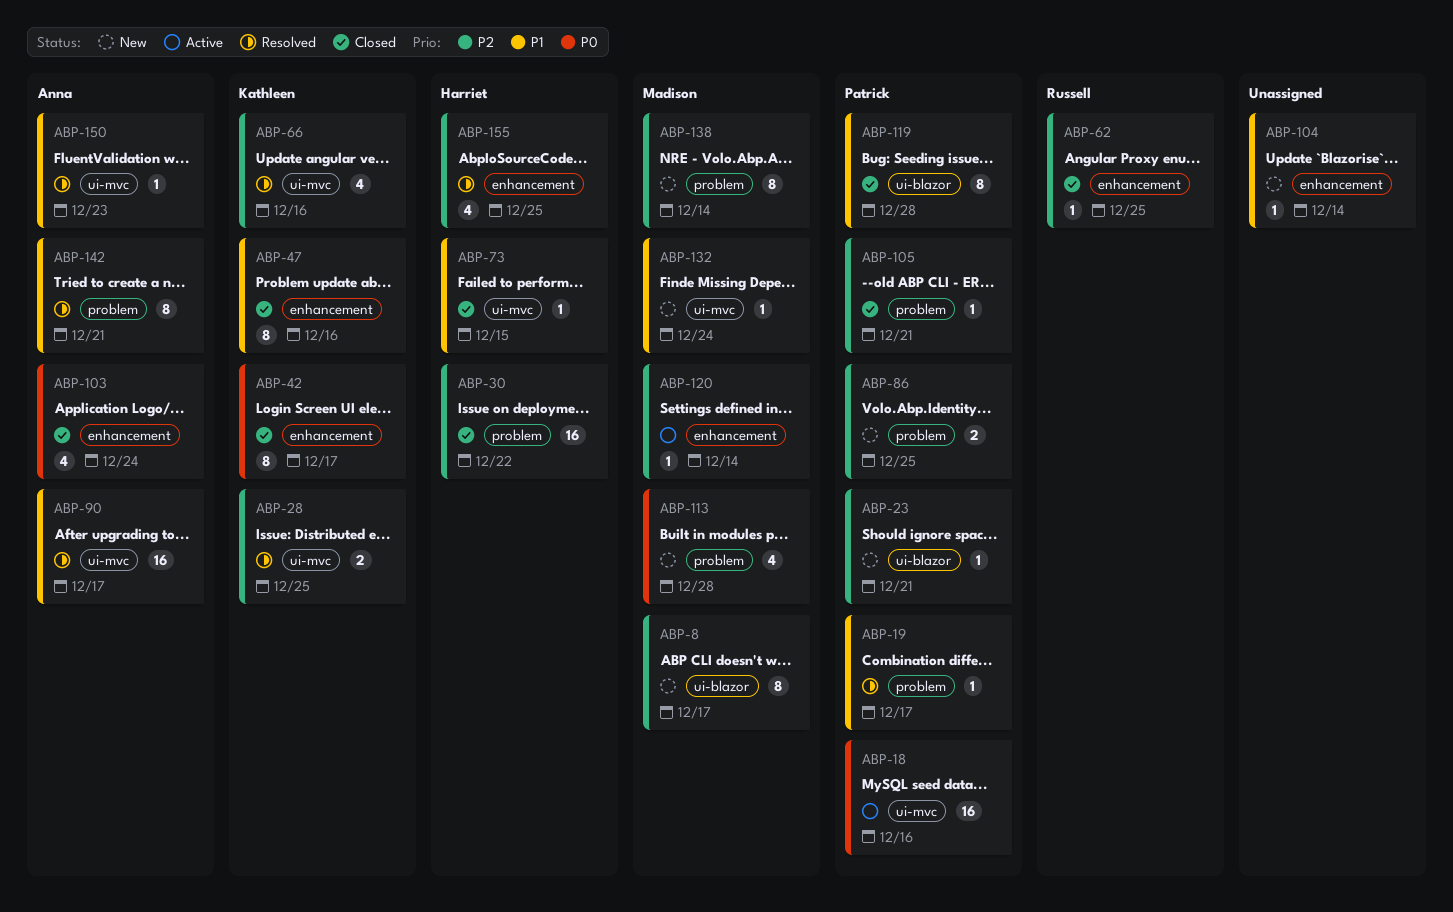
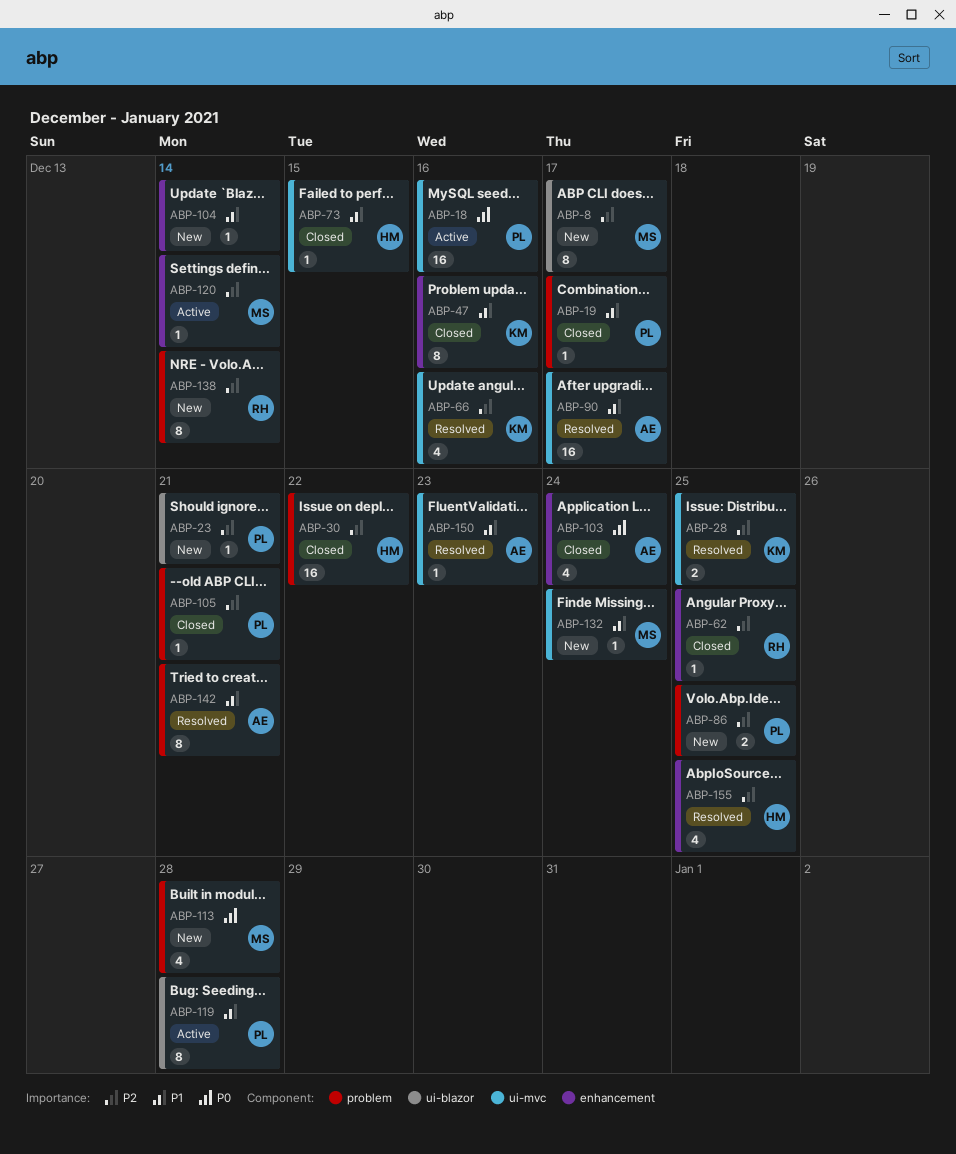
ABP-19, status: Resolved -> Closed
ABP-42: present -> none
ABP-119, status: Closed -> Active
ABP-138, owner: Madison -> Russell

